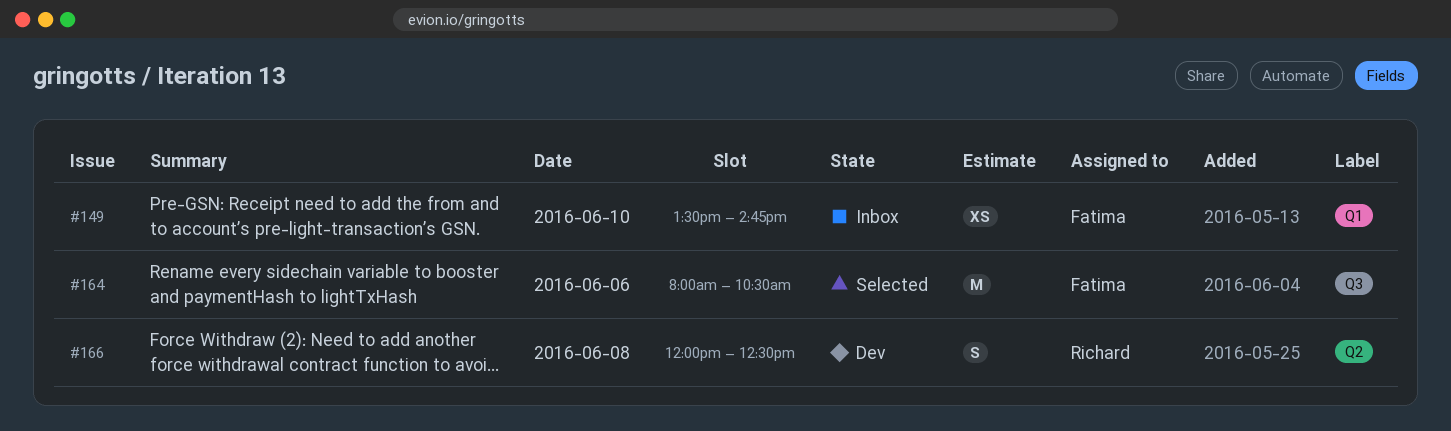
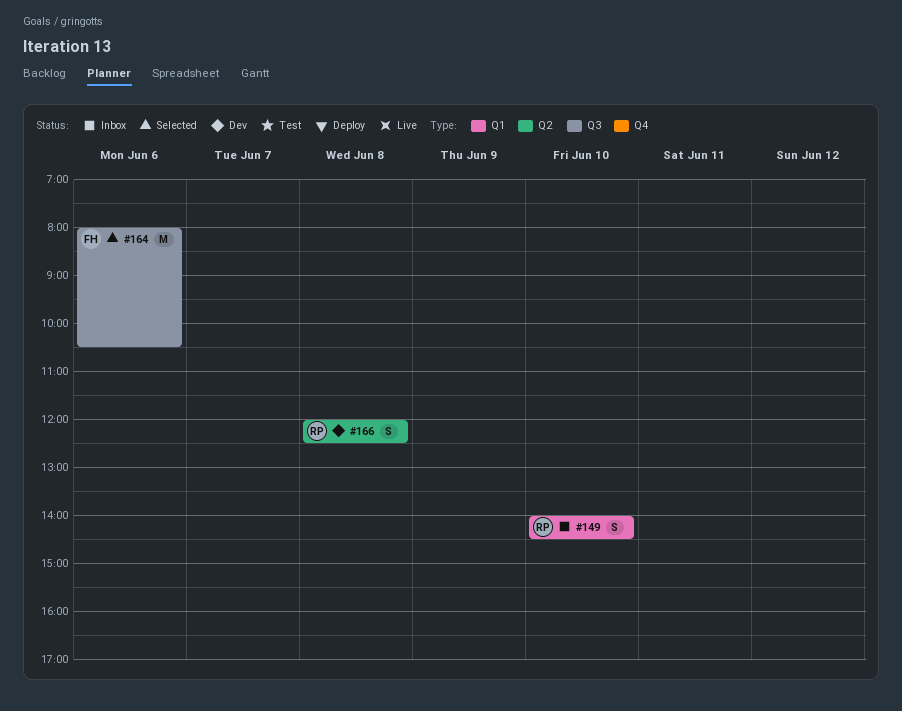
#149, owner: Fatima -> Richard
#149, estimate: XS -> S
#149, begins: 13:30 -> 14:00
#149, ends: 14:45 -> 14:30

